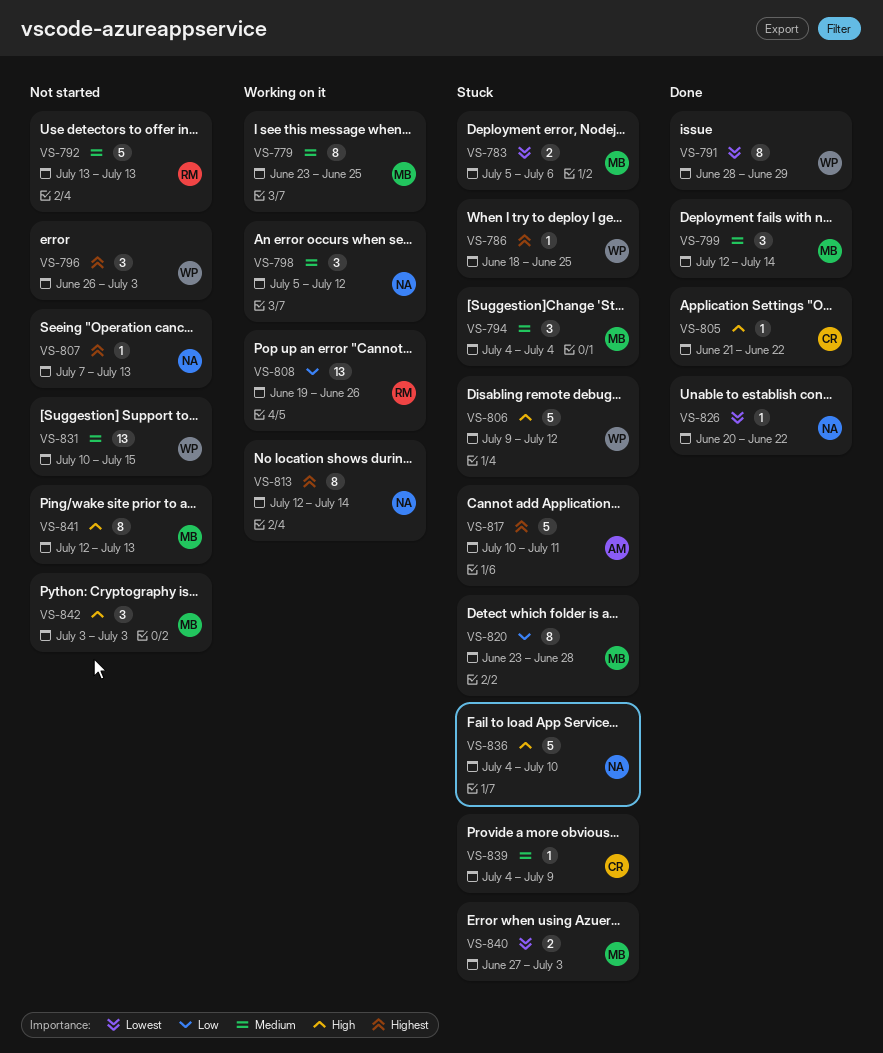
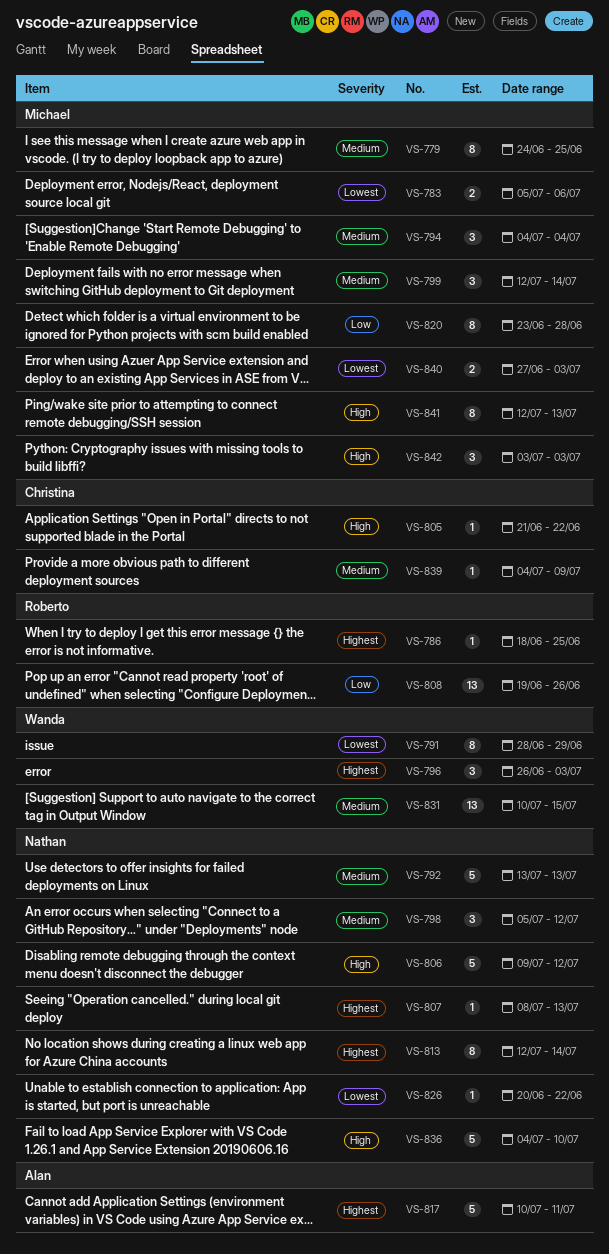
VS-779, start: Jun 23 -> Jun 24
VS-786, owner: Wanda -> Roberto
VS-792, owner: Roberto -> Nathan
VS-806, owner: Wanda -> Nathan
VS-807, start: Jul 7 -> Jul 8

